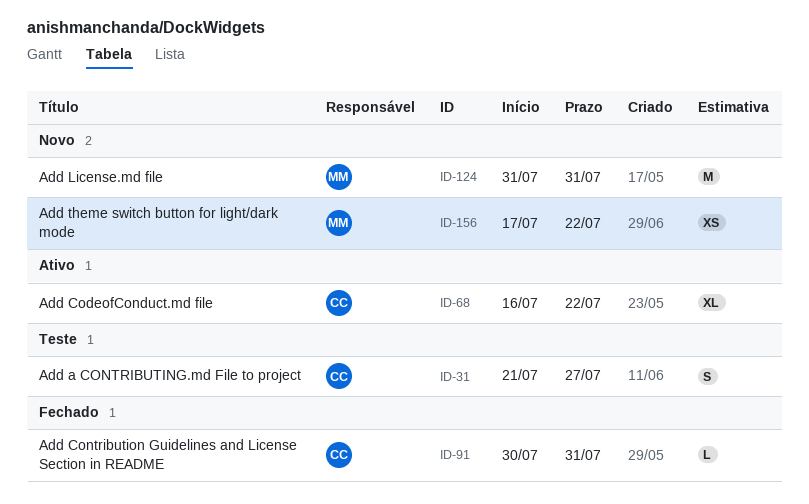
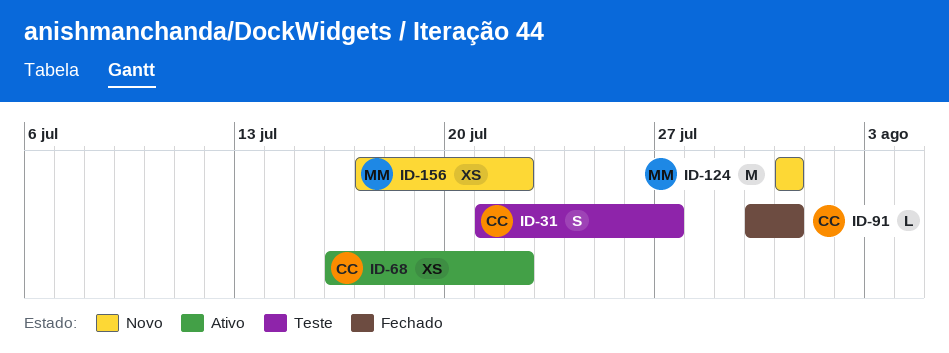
ID-68, estimate: XL -> XS

